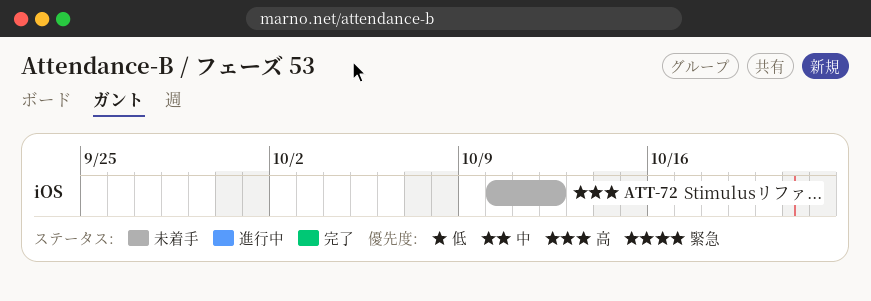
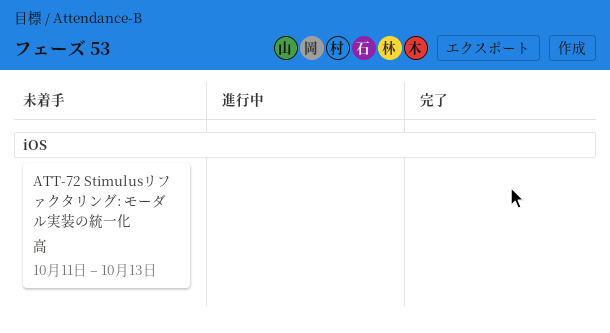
ATT-72, start: Oct 10 -> Oct 11
ATT-72, due: Oct 12 -> Oct 13

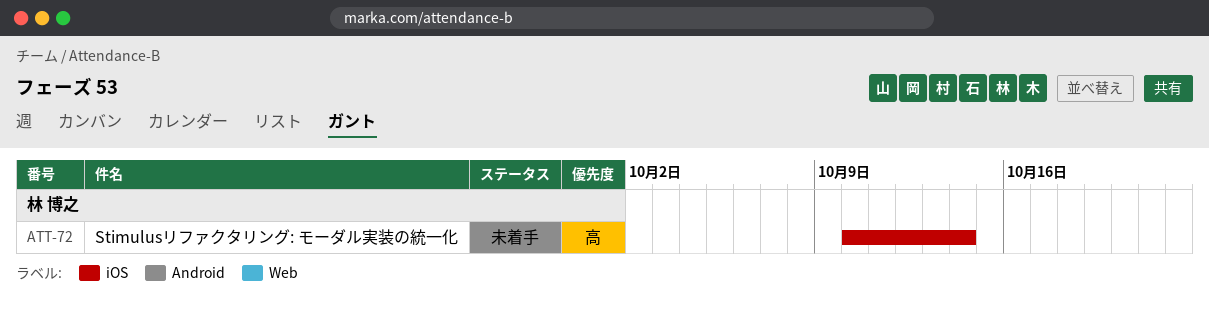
ATT-72, start: Oct 11 -> Oct 10
ATT-72, due: Oct 13 -> Oct 14

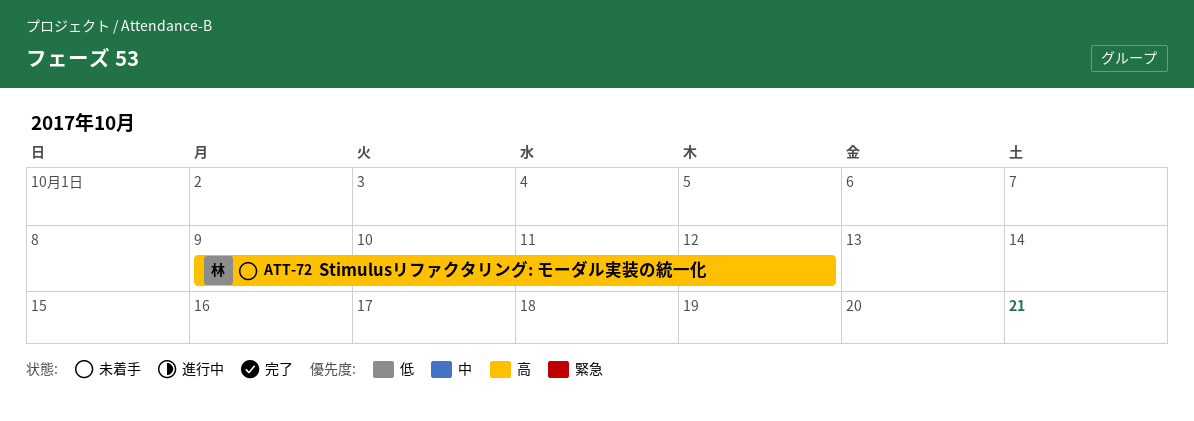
ATT-72, start: Oct 10 -> Oct 9
ATT-72, due: Oct 14 -> Oct 12

